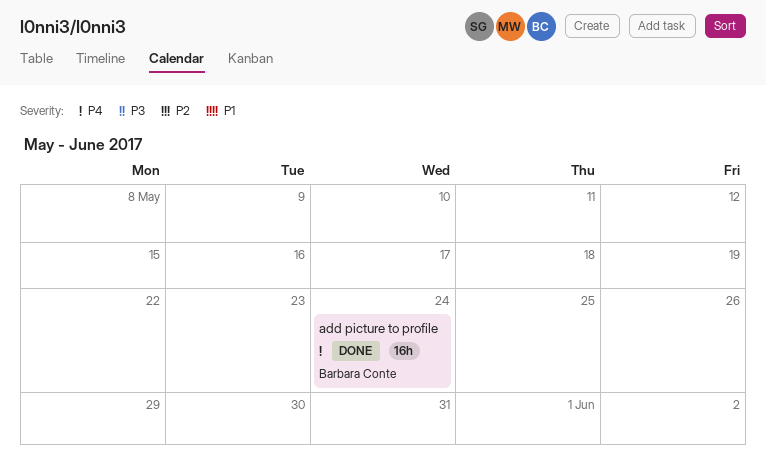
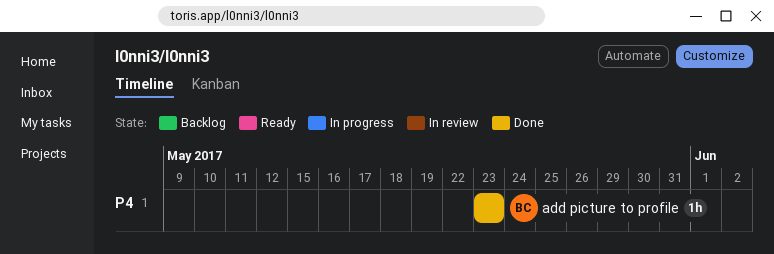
add picture to profile, estimate: 16h -> 1h
add picture to profile, due: May 24 -> May 23

